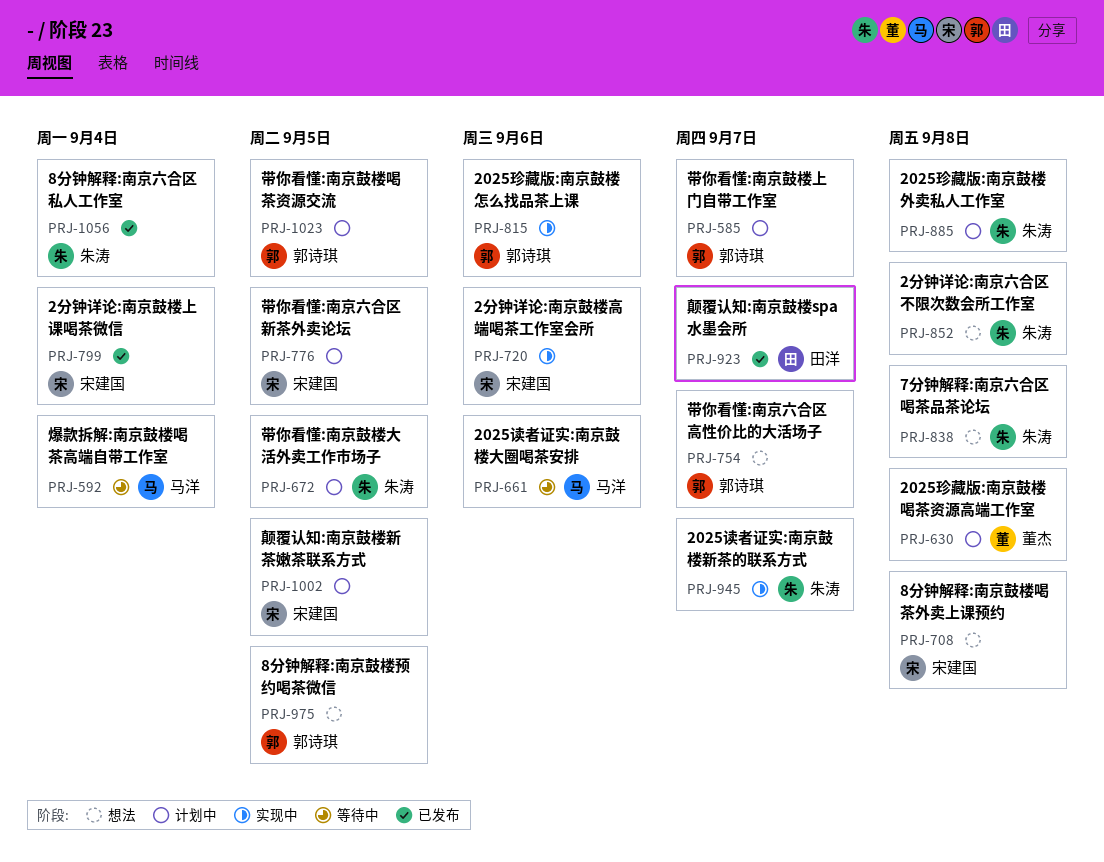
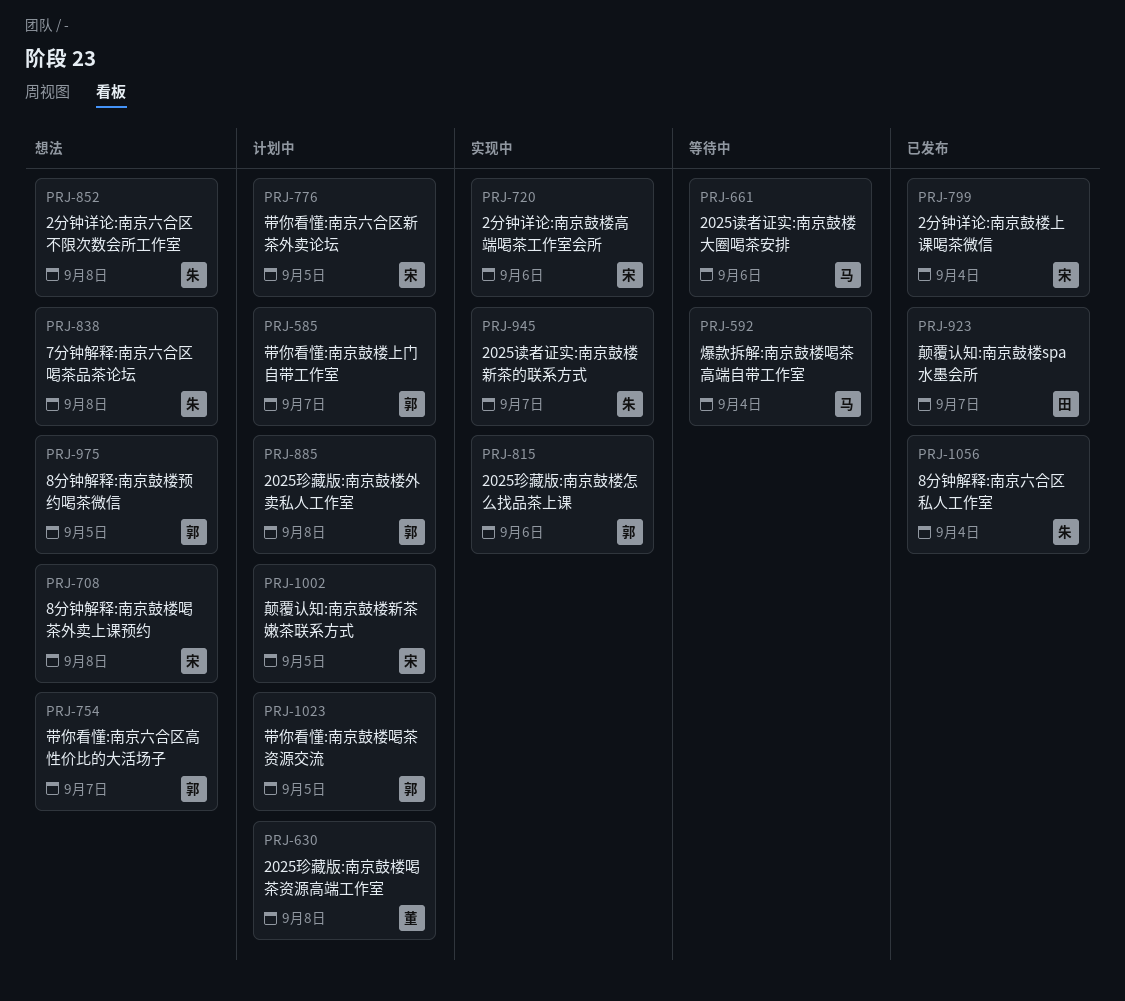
PRJ-672: present -> none
PRJ-885, owner: 朱涛 -> 郭诗琪

